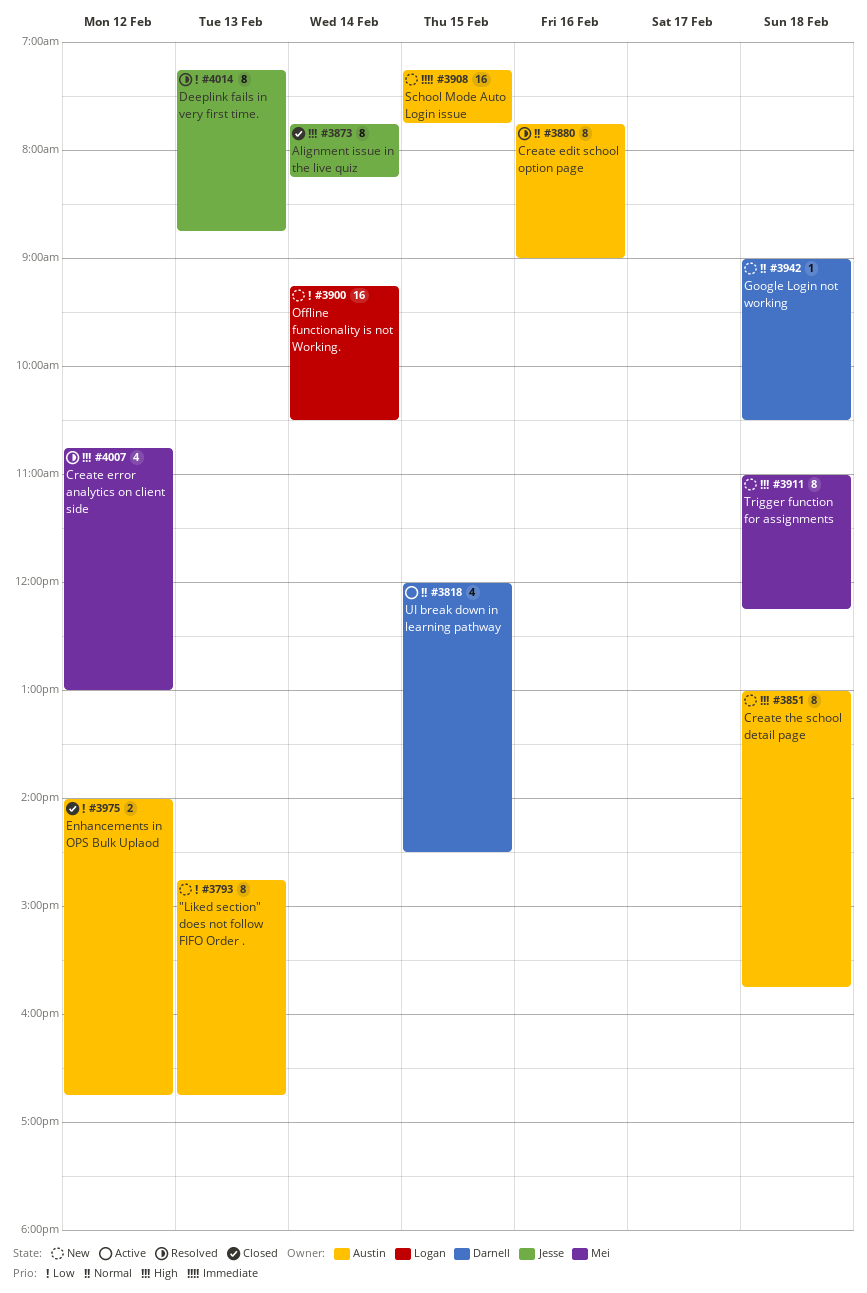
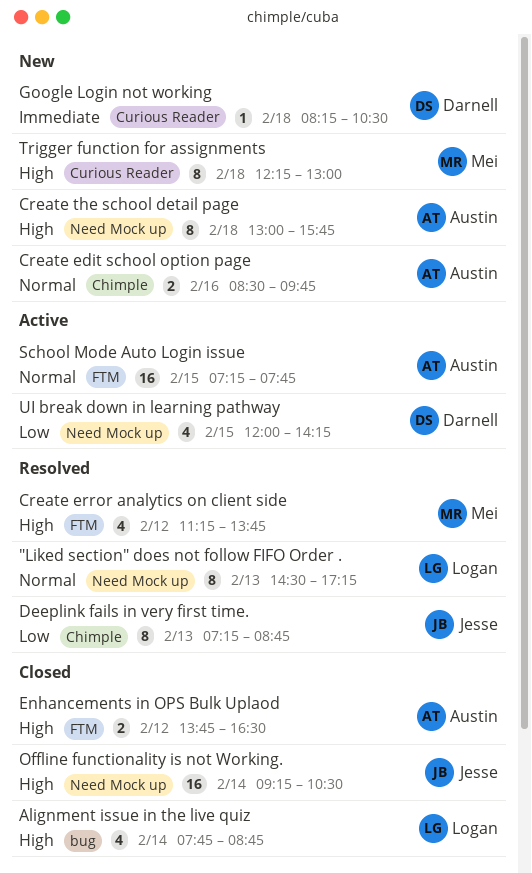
"Liked section" does not follow FIFO Order ., status: New -> Resolved
"Liked section" does not follow FIFO Order ., owner: Austin -> Logan
"Liked section" does not follow FIFO Order ., priority: Low -> Normal
"Liked section" does not follow FIFO Order ., begins: 14:45 -> 14:30
"Liked section" does not follow FIFO Order ., ends: 16:45 -> 17:15
Alignment issue in the live quiz, owner: Jesse -> Logan
Alignment issue in the live quiz, estimate: 8 -> 4
Alignment issue in the live quiz, ends: 08:15 -> 08:45
Create edit school option page, status: Resolved -> New
Create edit school option page, estimate: 8 -> 2
Create edit school option page, begins: 07:45 -> 08:30
Create edit school option page, ends: 09:00 -> 09:45
Create error analytics on client side, begins: 10:45 -> 11:15
Create error analytics on client side, ends: 13:00 -> 13:45
Enhancements in OPS Bulk Uplaod, priority: Low -> High
Enhancements in OPS Bulk Uplaod, begins: 14:00 -> 13:45
Enhancements in OPS Bulk Uplaod, ends: 16:45 -> 16:30
Google Login not working, priority: Normal -> Immediate
Google Login not working, begins: 09:00 -> 08:15
Offline functionality is not Working., status: New -> Closed
Offline functionality is not Working., owner: Logan -> Jesse
Offline functionality is not Working., priority: Low -> High
School Mode Auto Login issue, status: New -> Active
School Mode Auto Login issue, priority: Immediate -> Normal
Trigger function for assignments, begins: 11:00 -> 12:15
Trigger function for assignments, ends: 12:15 -> 13:00
UI break down in learning pathway, priority: Normal -> Low
UI break down in learning pathway, ends: 14:30 -> 14:15

